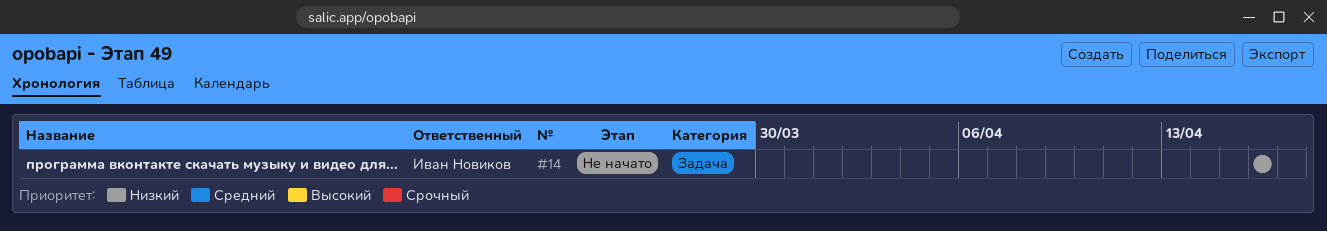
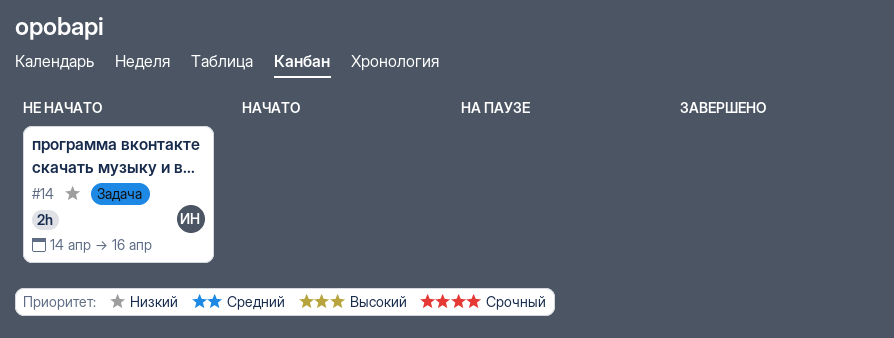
#14, start: Apr 16 -> Apr 14

